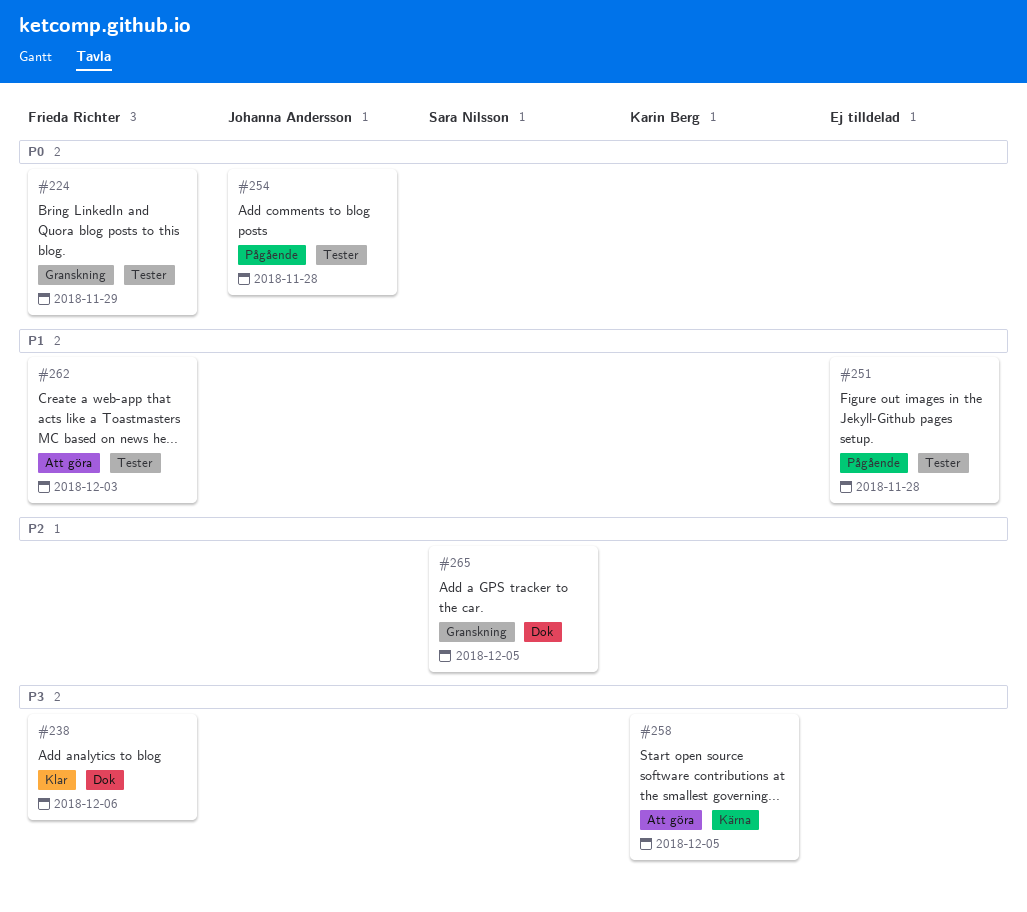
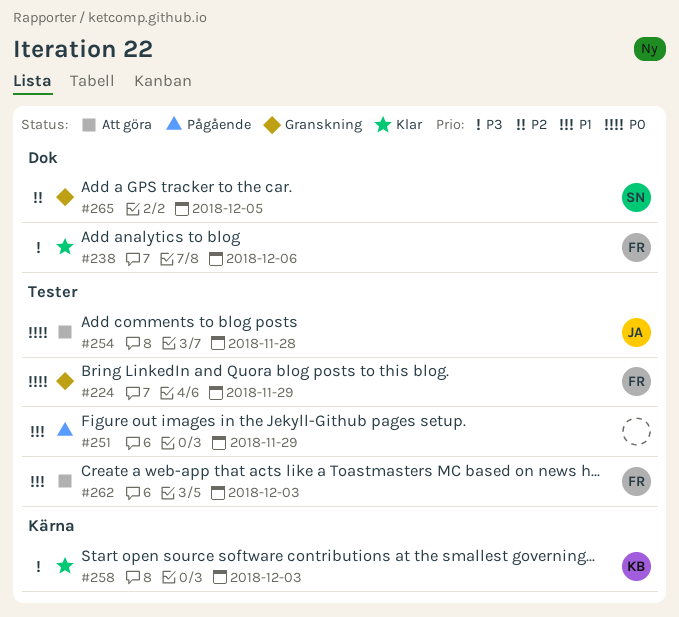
#251, due: Nov 28 -> Nov 29
#254, status: Pågående -> Att göra
#258, status: Att göra -> Klar
#258, due: Dec 5 -> Dec 3

